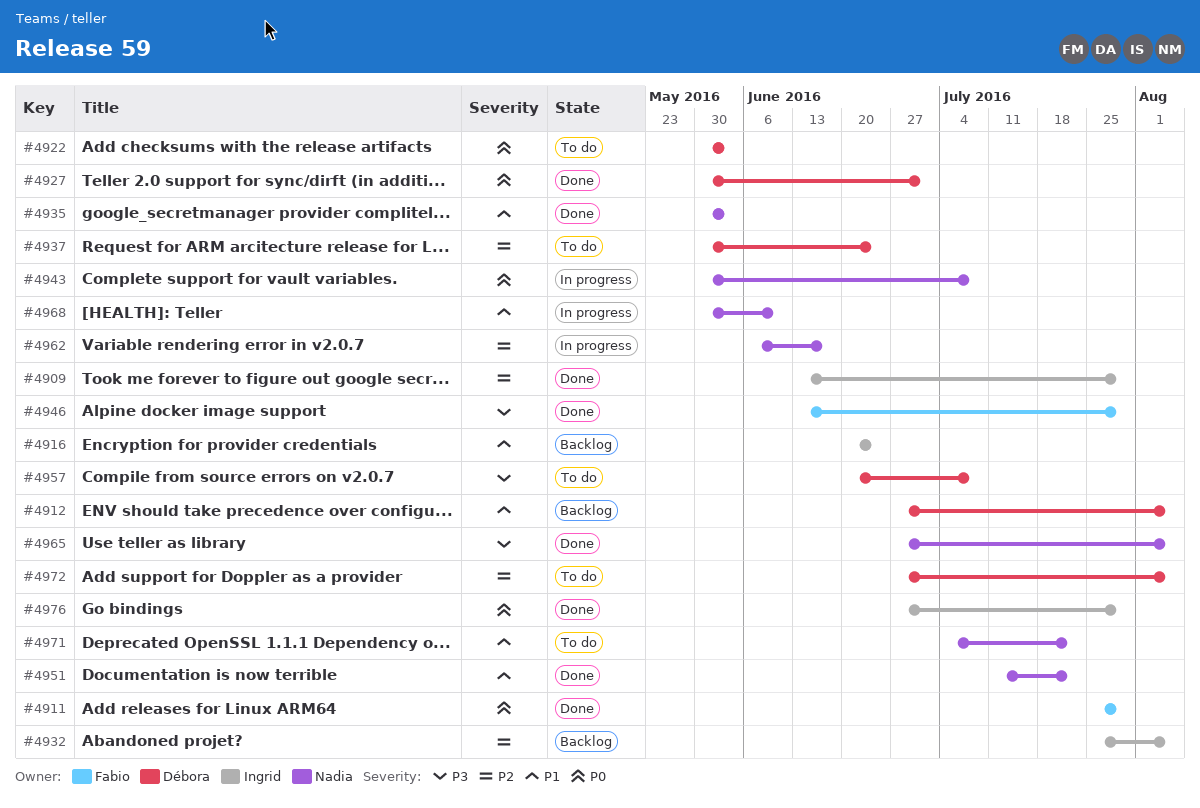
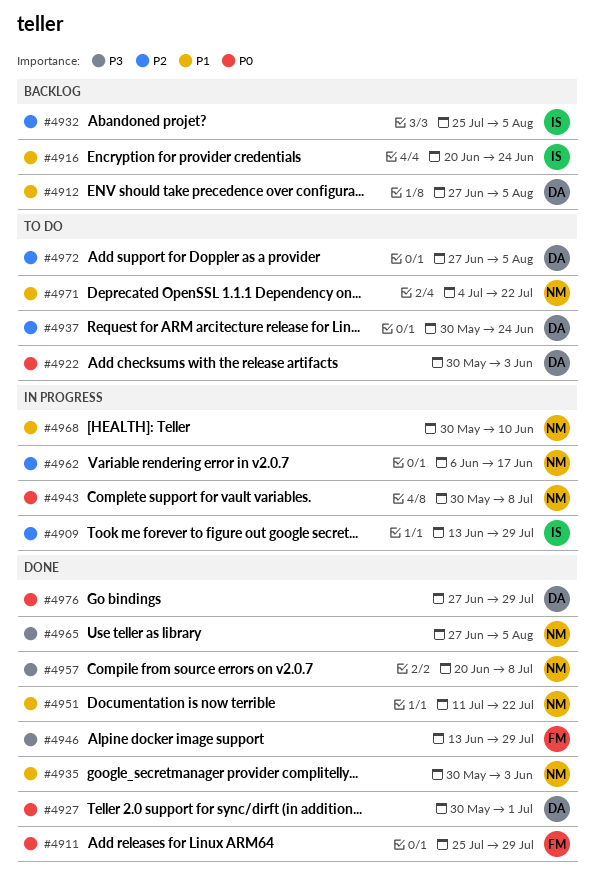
#4909, status: Done -> In progress
#4957, status: To do -> Done
#4957, owner: Débora -> Nadia
#4976, owner: Ingrid -> Débora

